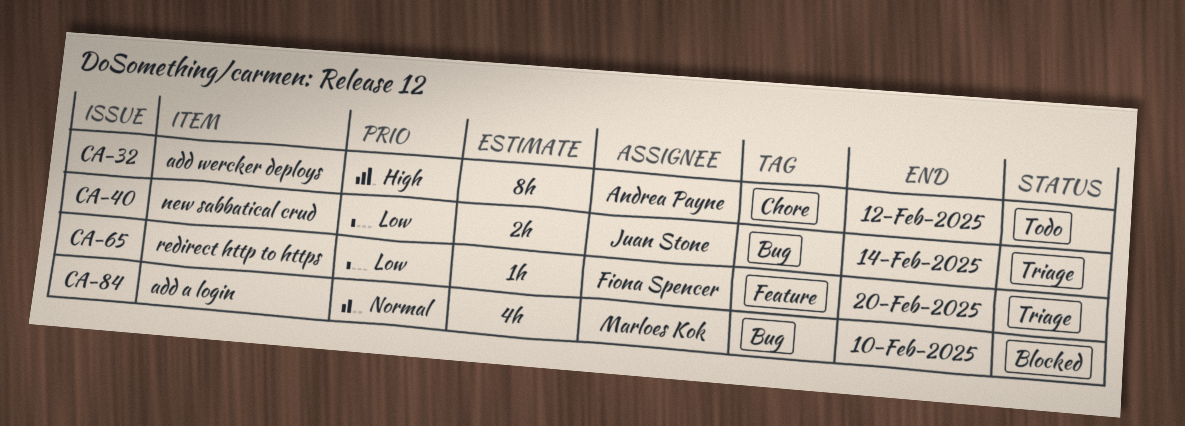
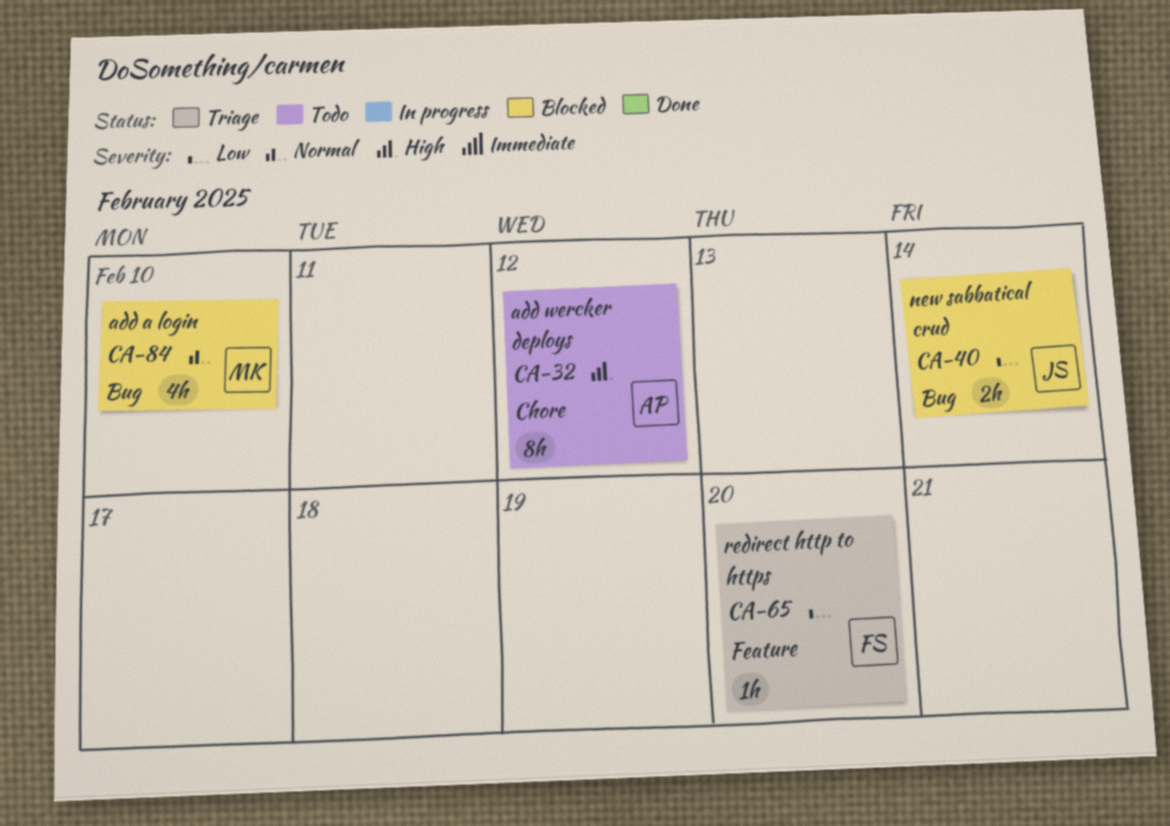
CA-40, status: Triage -> Blocked

